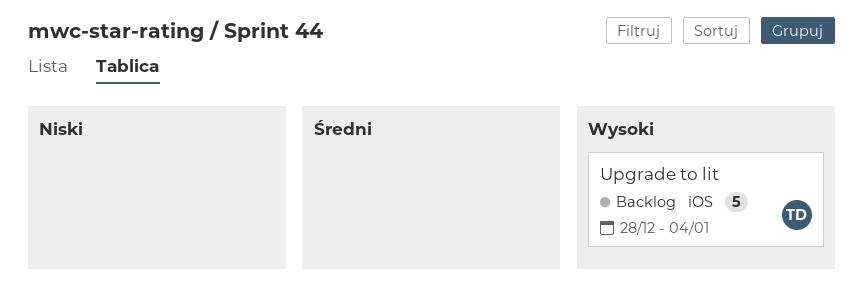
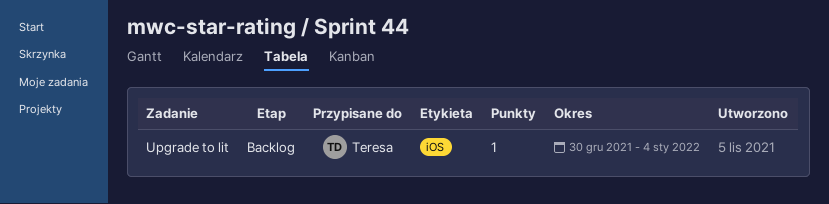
Upgrade to lit, estimate: 5 -> 1
Upgrade to lit, start: Dec 28 -> Dec 30

